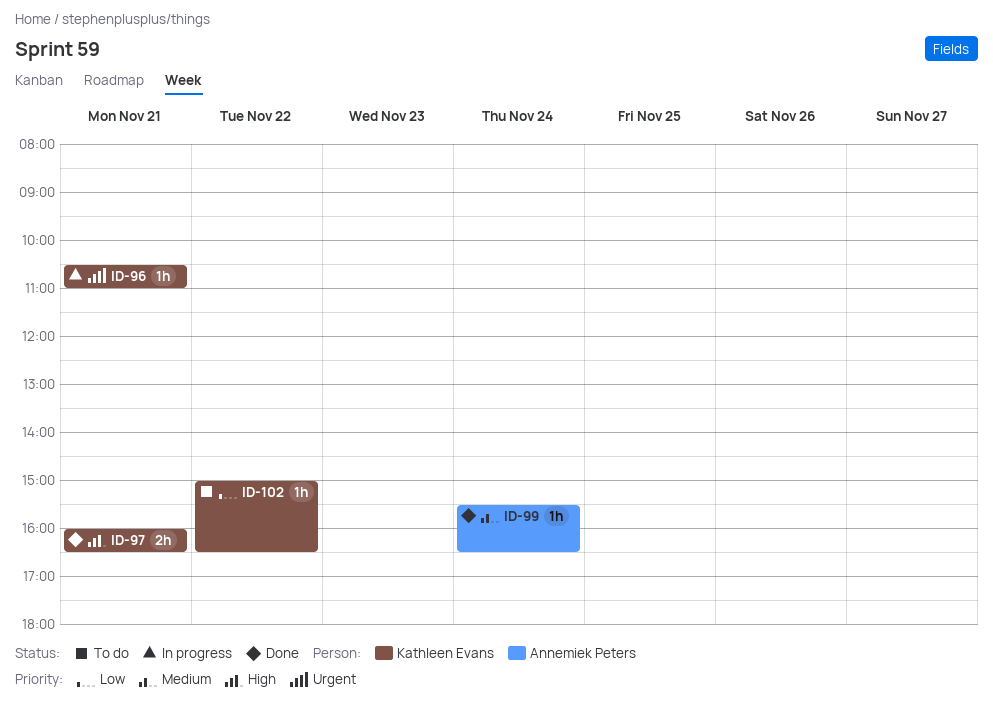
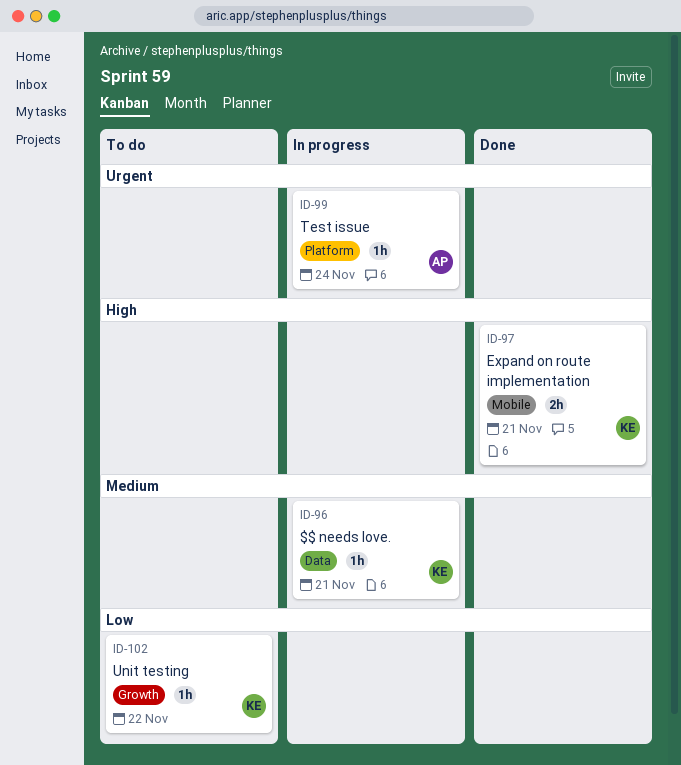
ID-96, priority: Urgent -> Medium
ID-99, status: Done -> In progress
ID-99, priority: Medium -> Urgent

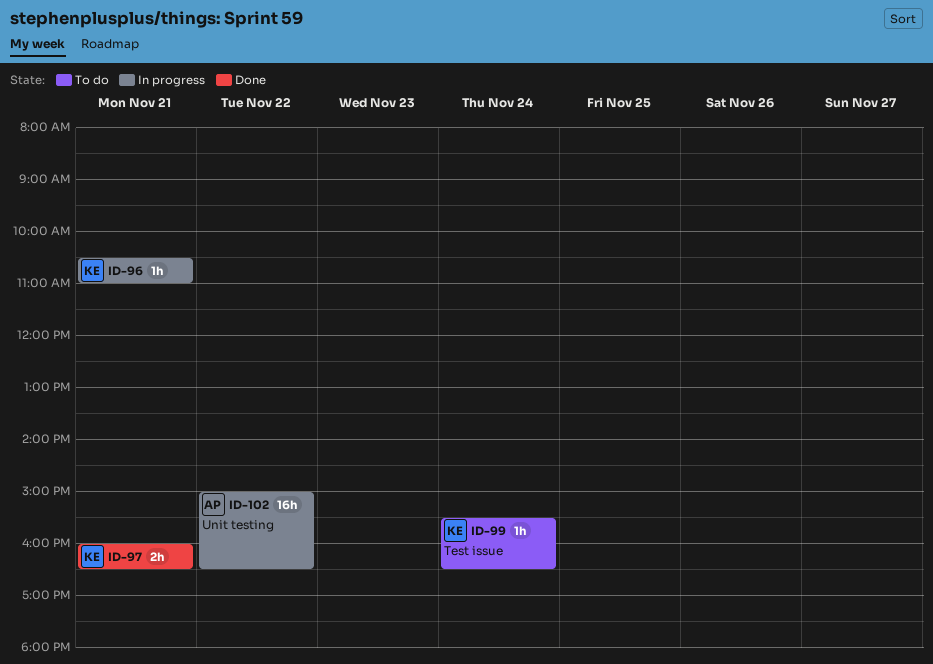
ID-99, status: In progress -> To do
ID-99, owner: AP -> KE
ID-102, status: To do -> In progress
ID-102, owner: KE -> AP
ID-102, estimate: 1h -> 16h

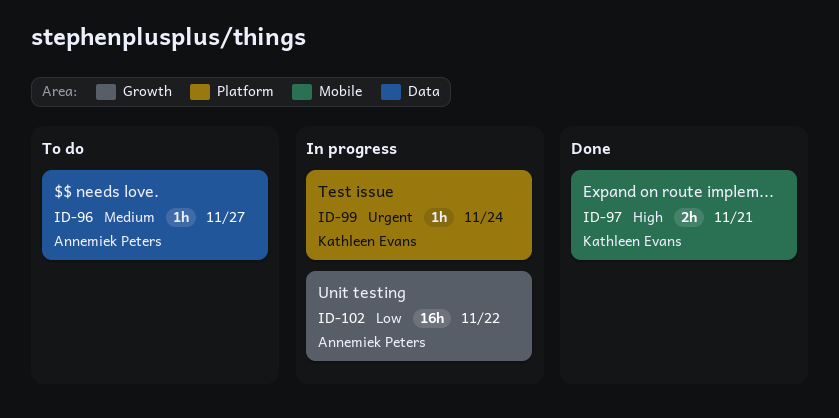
ID-96, status: In progress -> To do
ID-96, owner: Kathleen Evans -> Annemiek Peters
ID-96, day: Nov 21 -> Nov 27
ID-99, status: To do -> In progress

